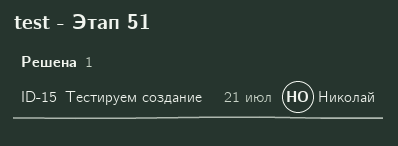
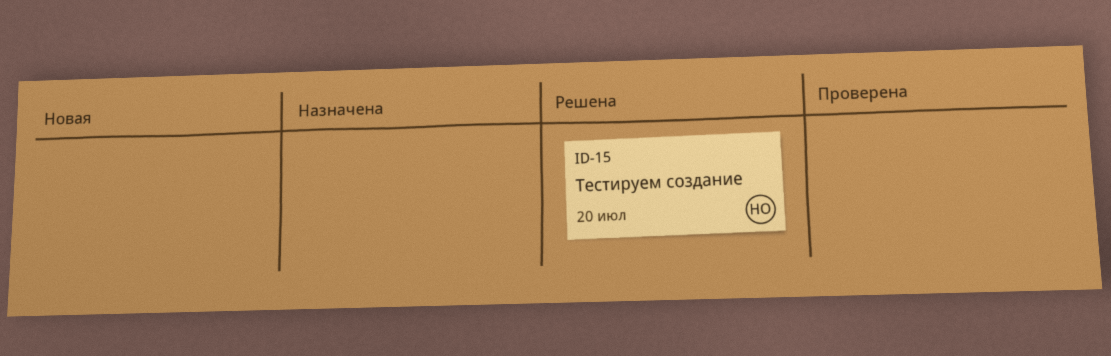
ID-15, due: Jul 21 -> Jul 20

